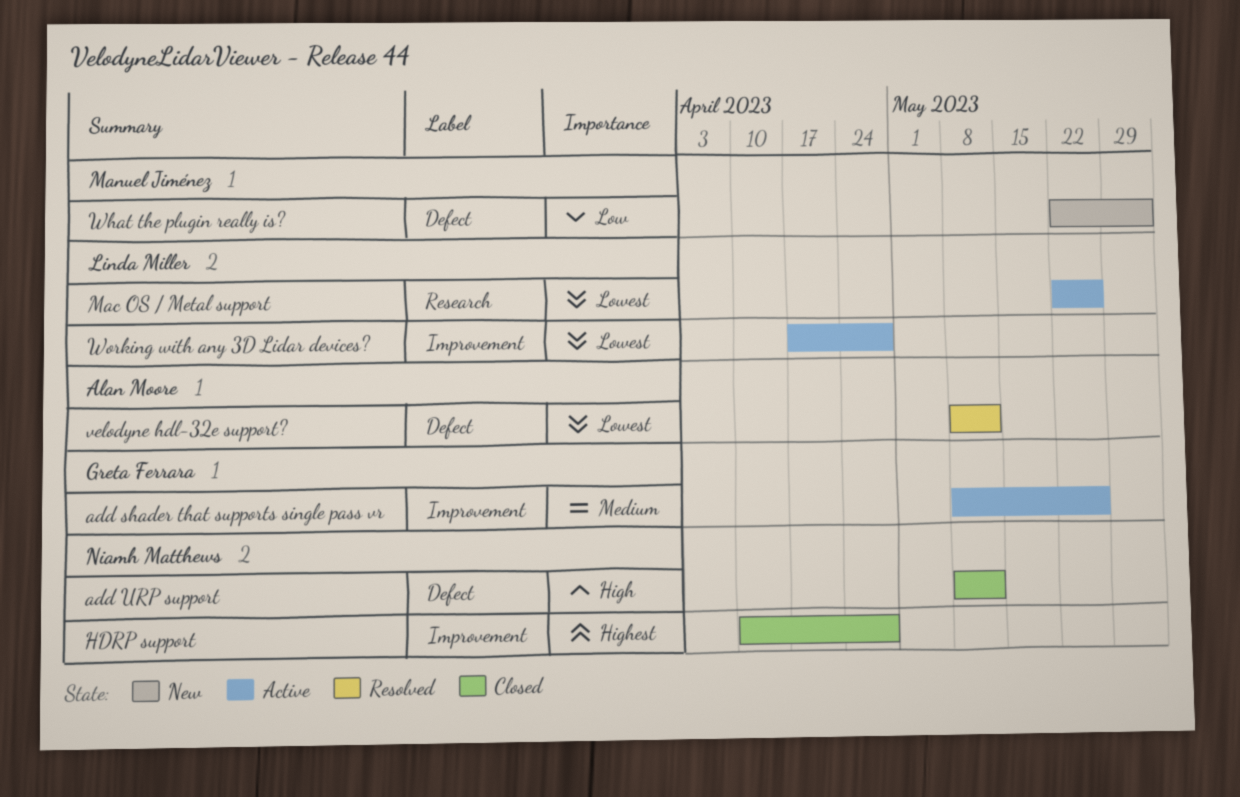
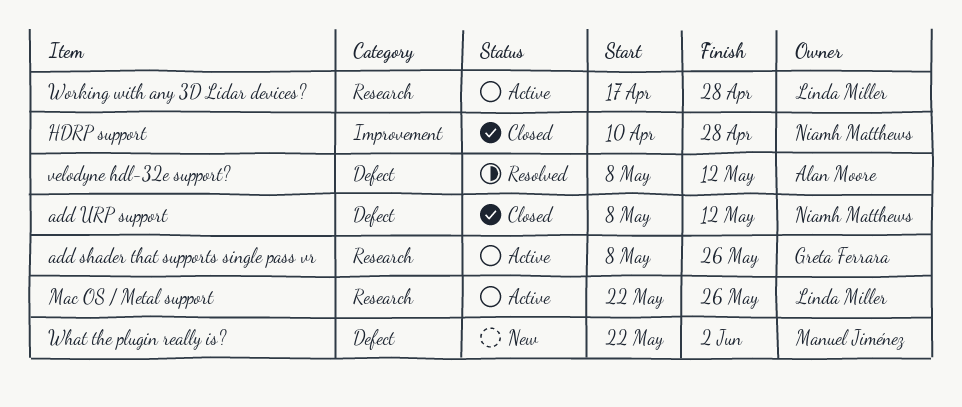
add shader that supports single pass vr, label: Improvement -> Research
Working with any 3D Lidar devices?, label: Improvement -> Research

